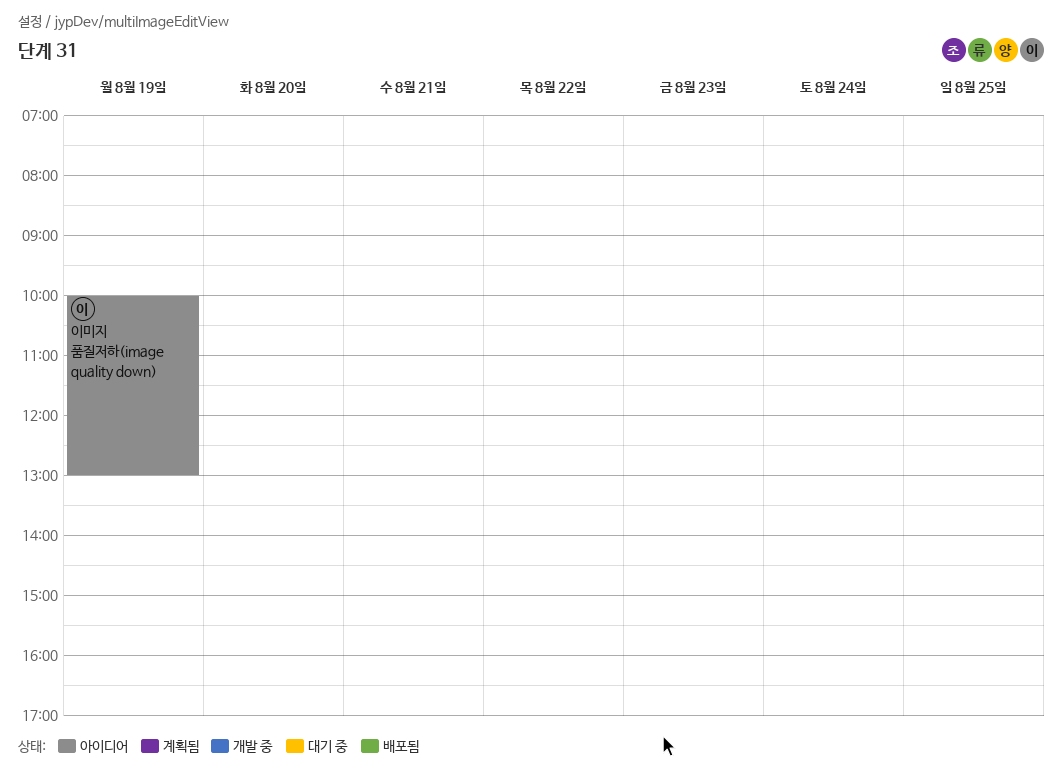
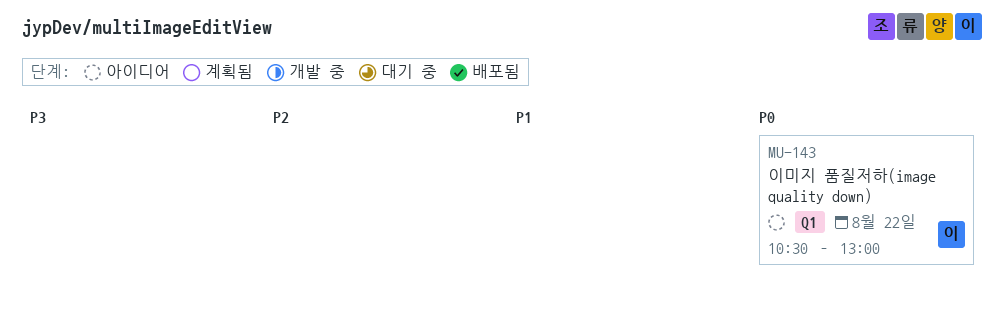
이미지 품질저하(image quality down), day: Aug 19 -> Aug 22
이미지 품질저하(image quality down), begins: 10:00 -> 10:30

